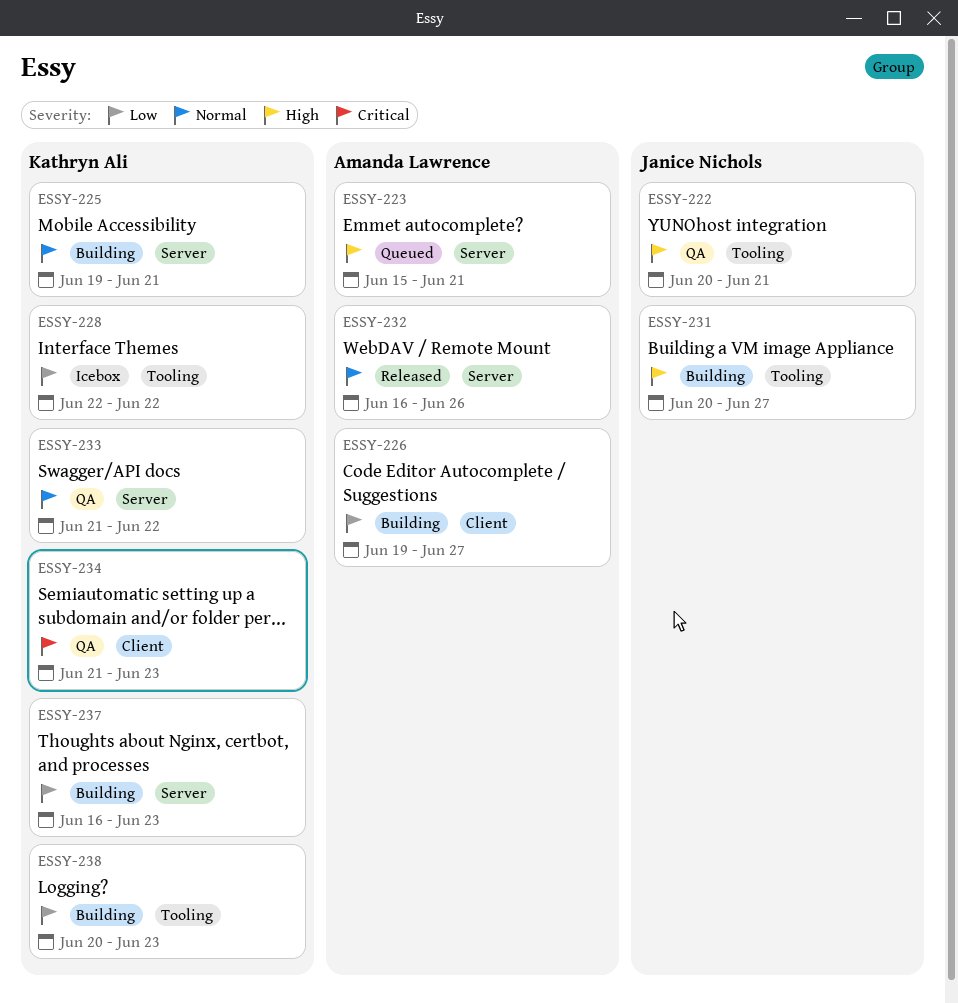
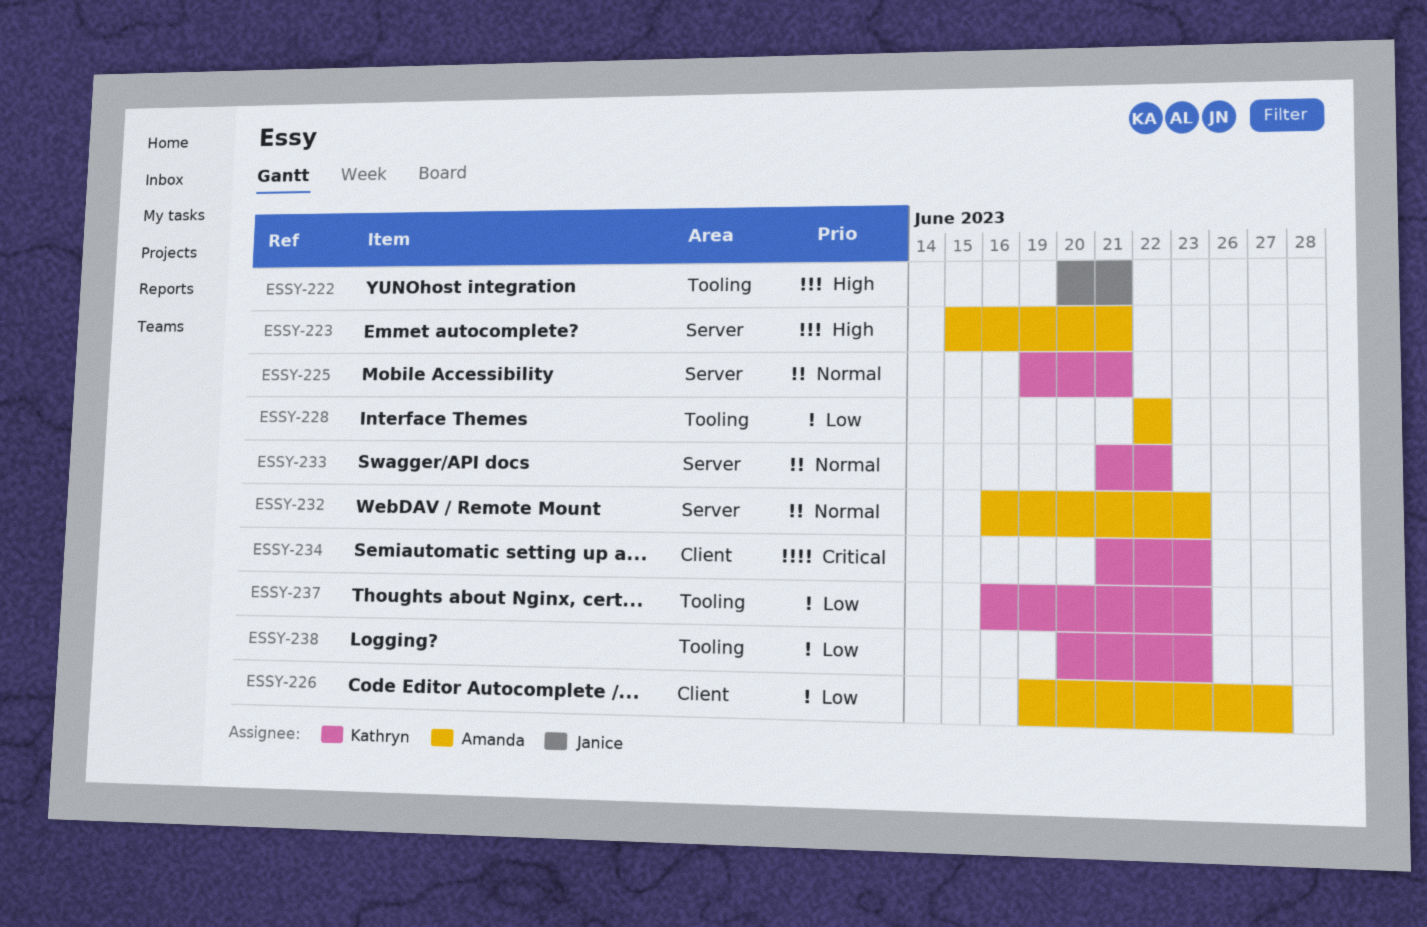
ESSY-228, owner: Kathryn Ali -> Amanda Lawrence
ESSY-231: present -> none
ESSY-232, due: Jun 26 -> Jun 23
ESSY-237, label: Server -> Tooling

